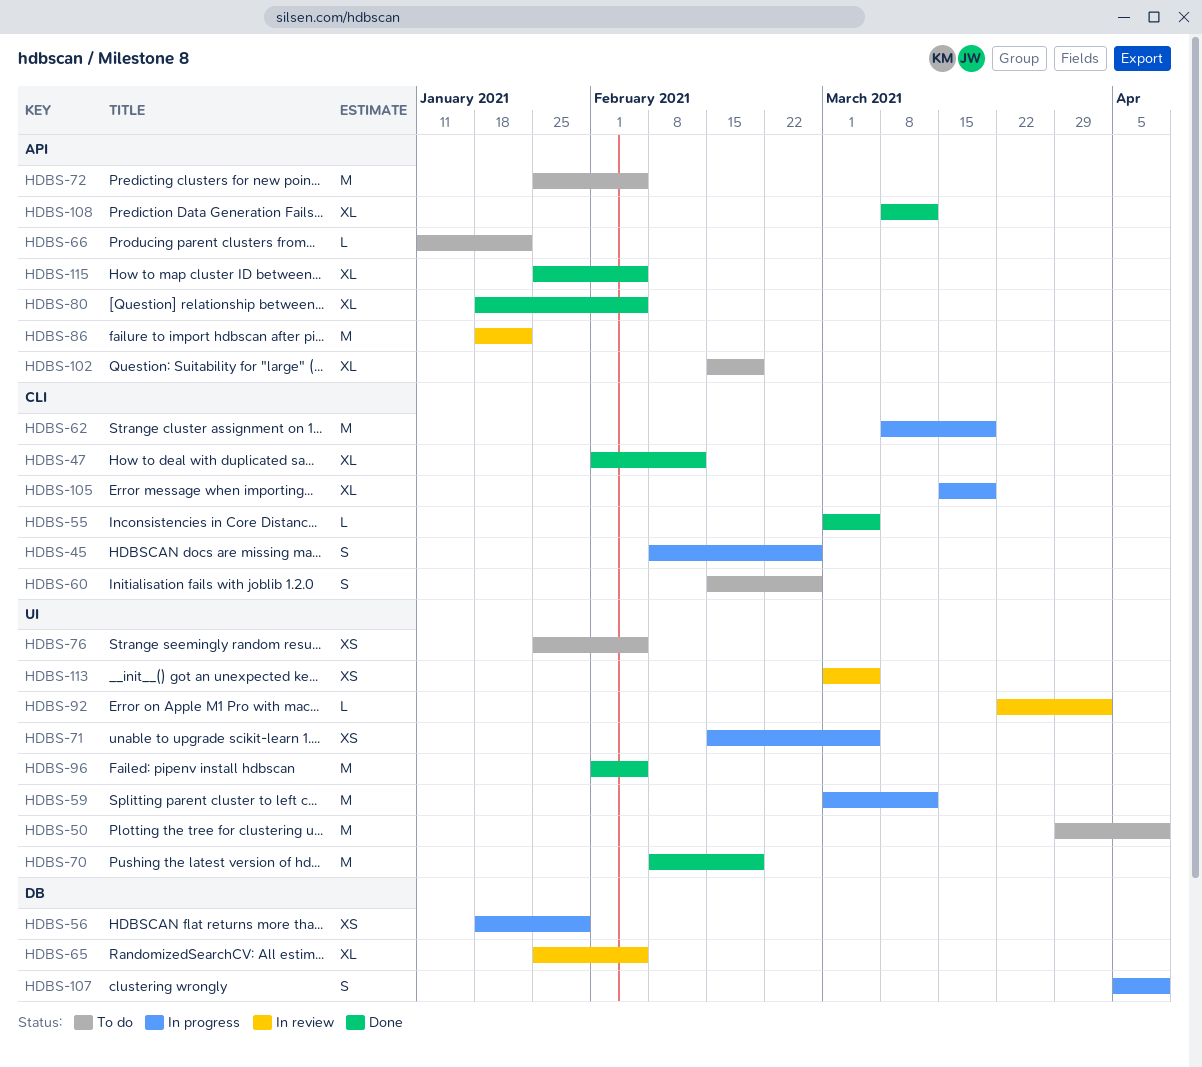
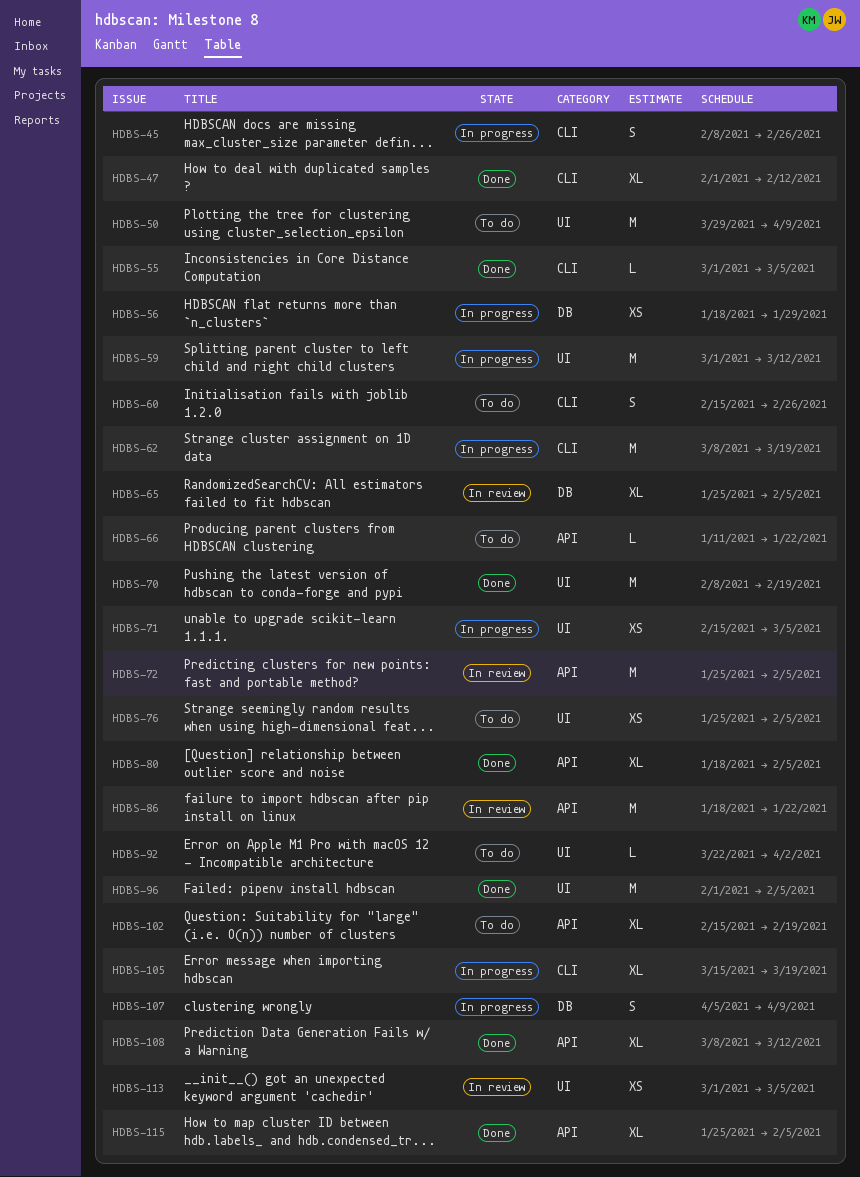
HDBS-72, status: To do -> In review
HDBS-92, status: In review -> To do

